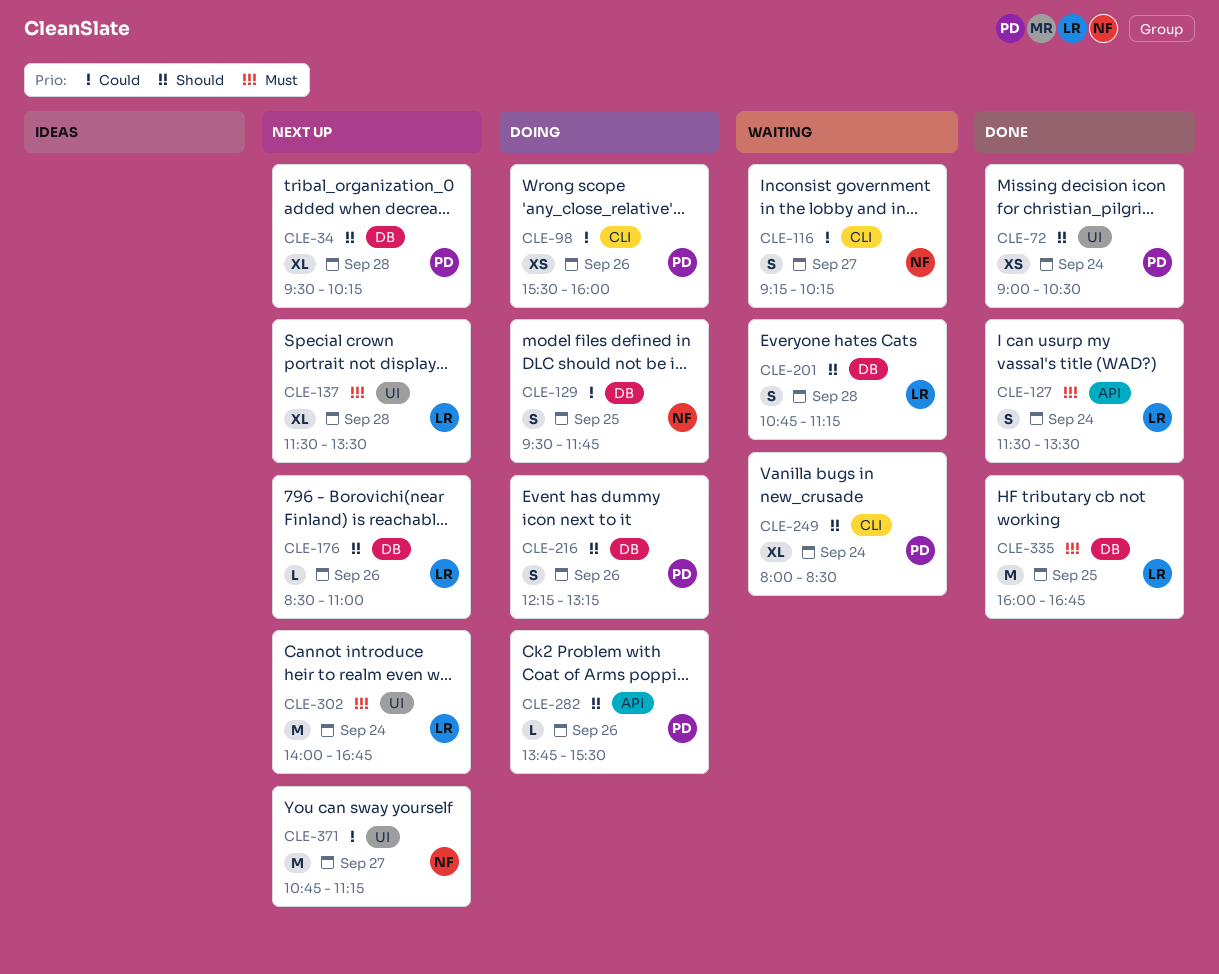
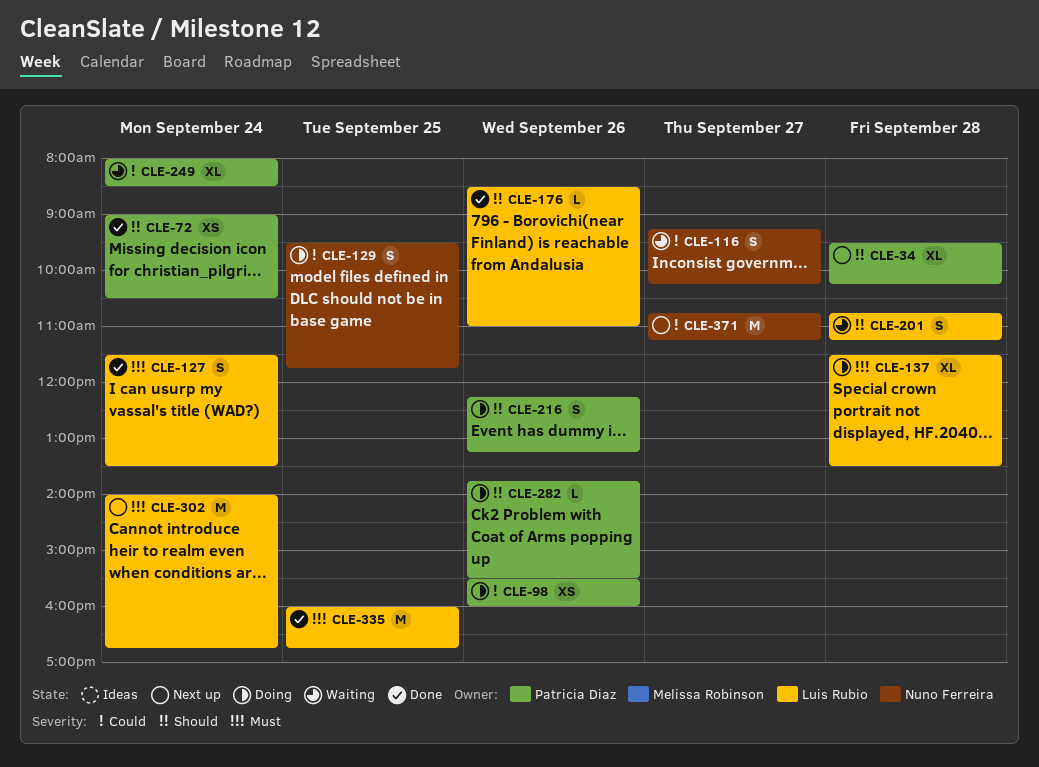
CLE-137, status: Next up -> Doing
CLE-176, status: Next up -> Done
CLE-249, priority: Should -> Could

